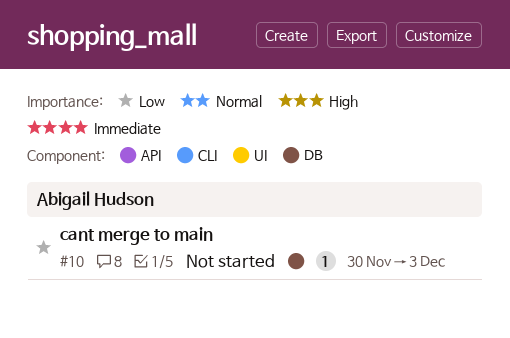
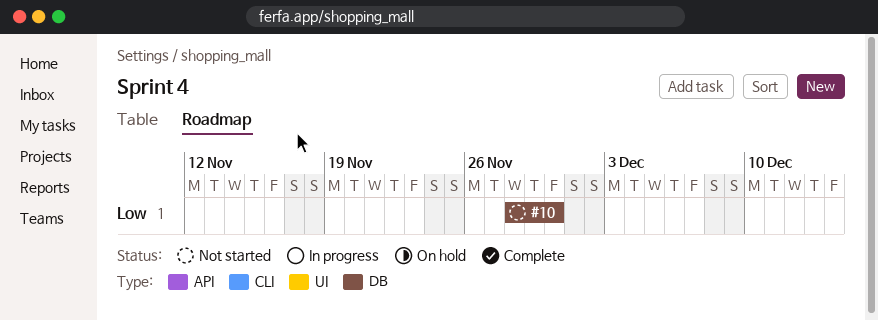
#10, start: Nov 30 -> Nov 28
#10, due: Dec 3 -> Nov 30

